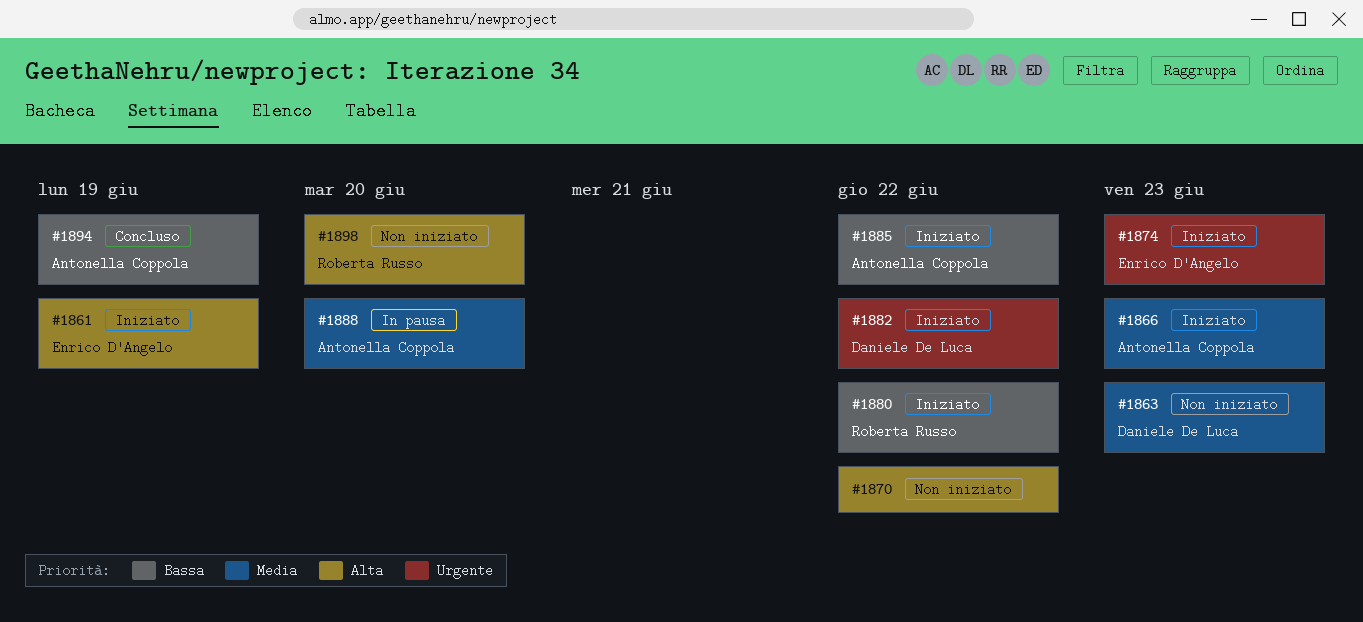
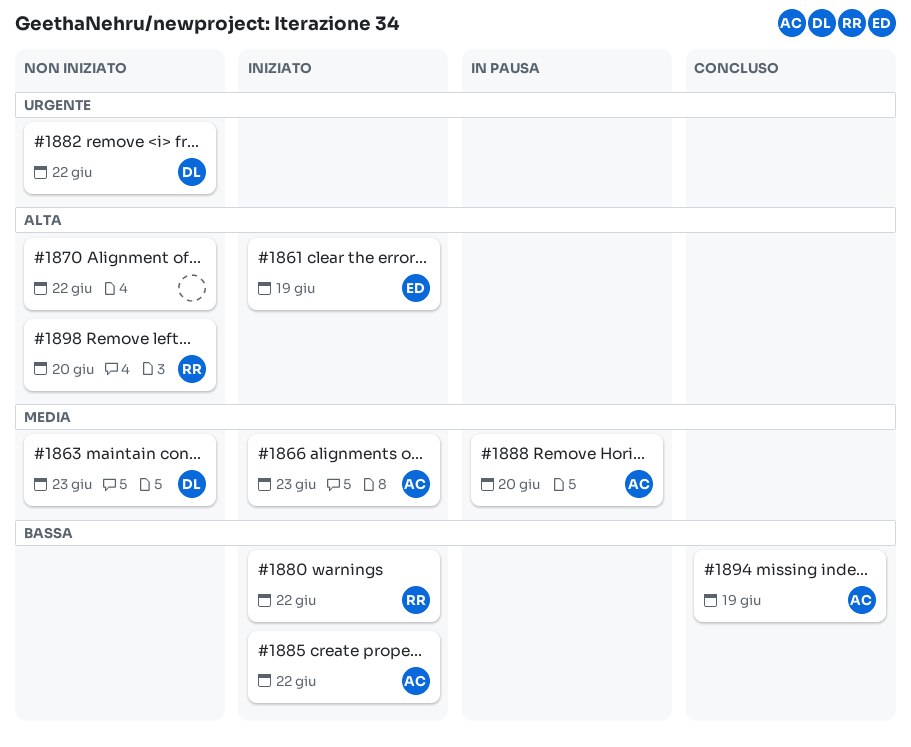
#1874: present -> none
#1882, status: Iniziato -> Non iniziato

